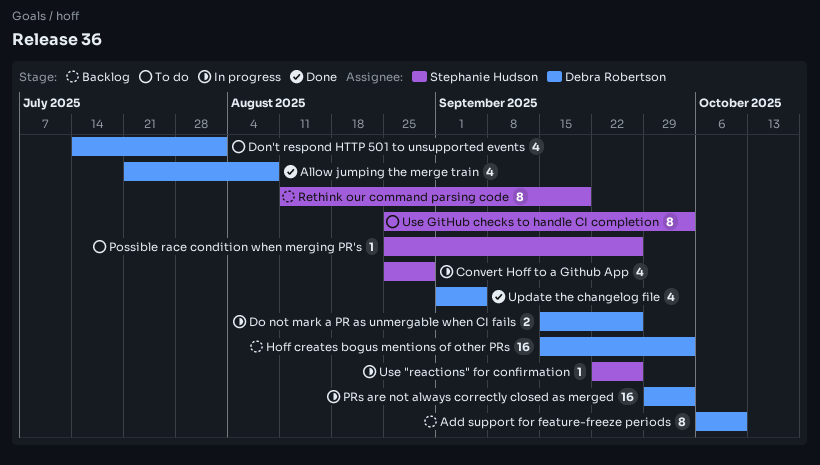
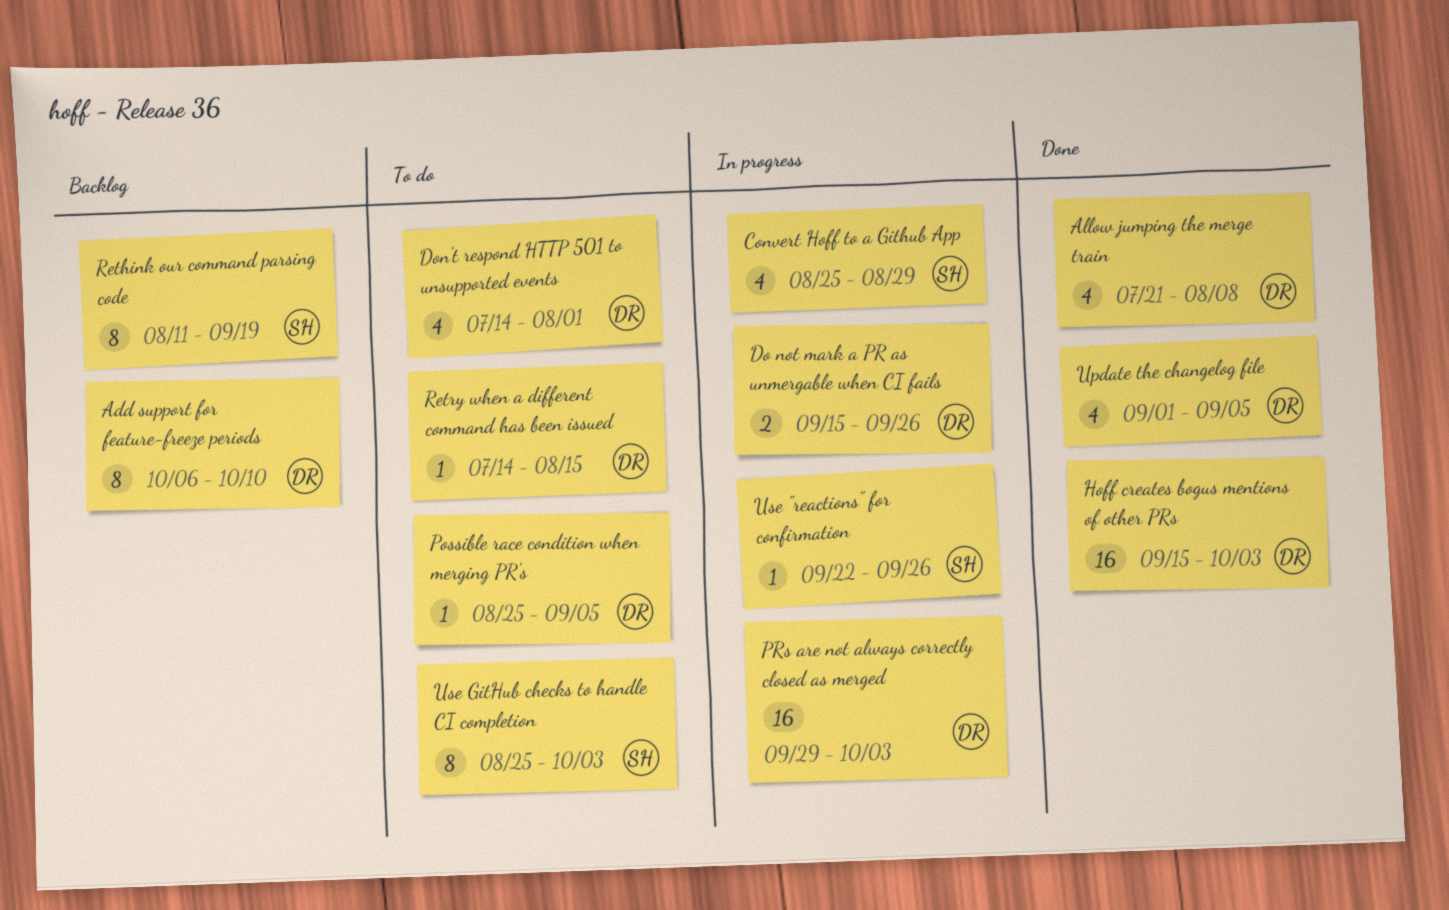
Hoff creates bogus mentions of other PRs, status: Backlog -> Done
Possible race condition when merging PR's, owner: Stephanie Hudson -> Debra Robertson
Possible race condition when merging PR's, due: Sep 26 -> Sep 5
Retry when a different command has been issued: none -> present

